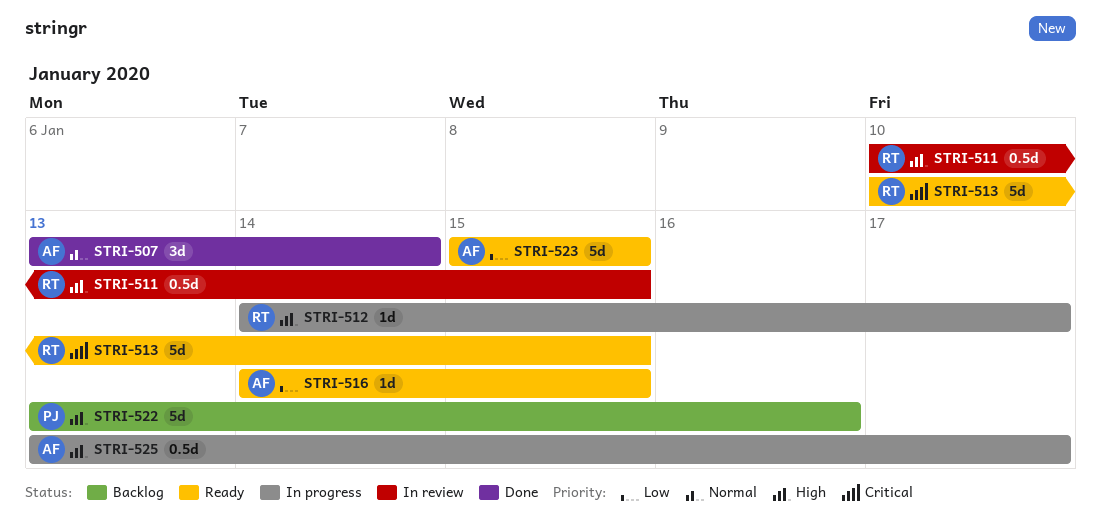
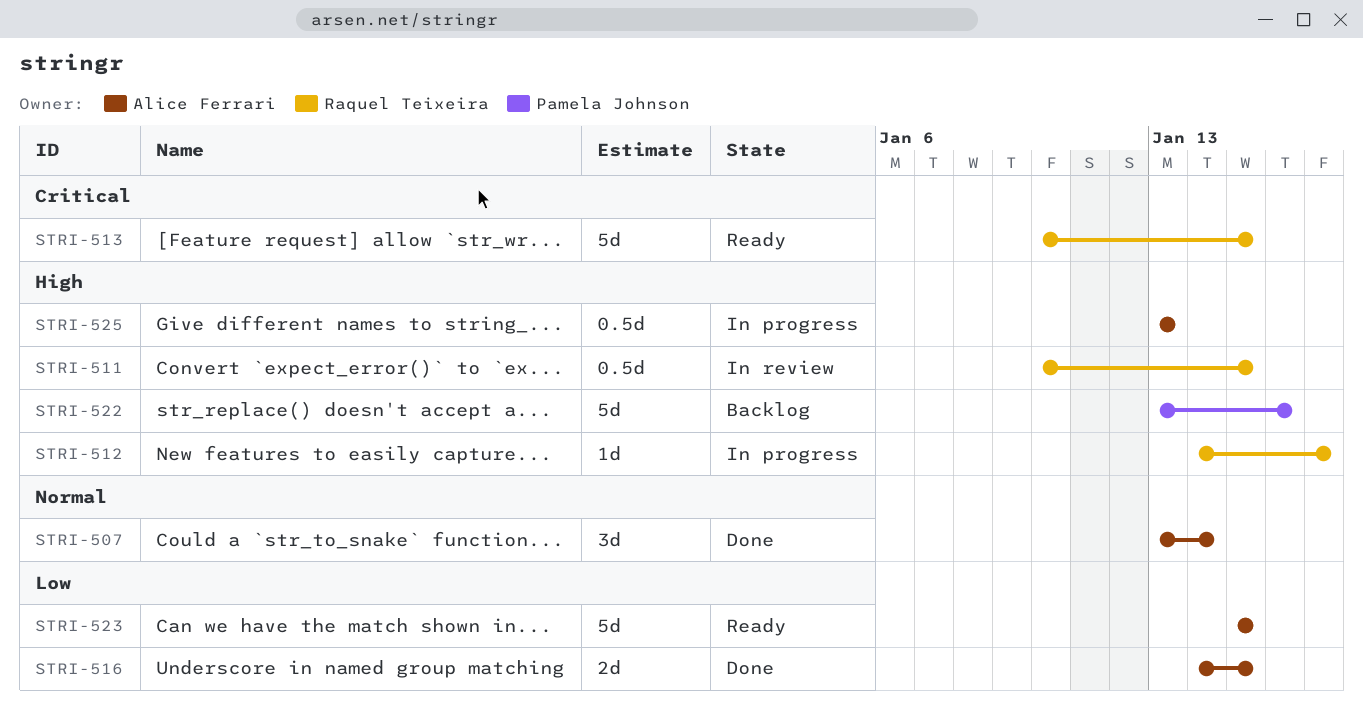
STRI-516, status: Ready -> Done
STRI-516, estimate: 1d -> 2d
STRI-525, due: Jan 17 -> Jan 13

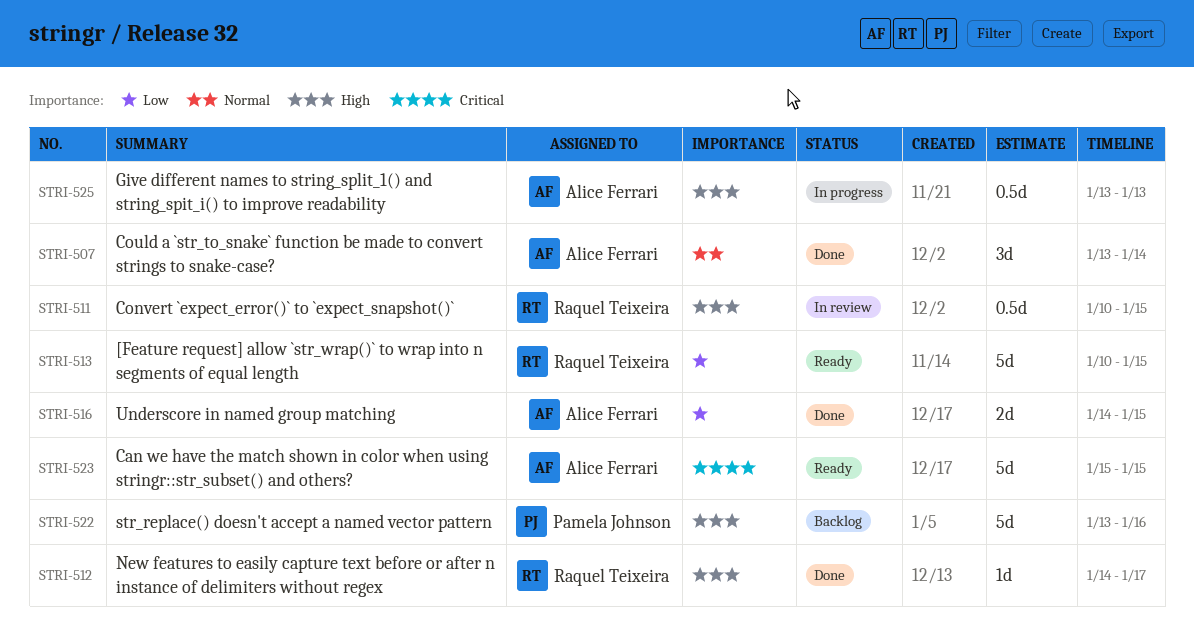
STRI-512, status: In progress -> Done
STRI-513, priority: Critical -> Low
STRI-523, priority: Low -> Critical

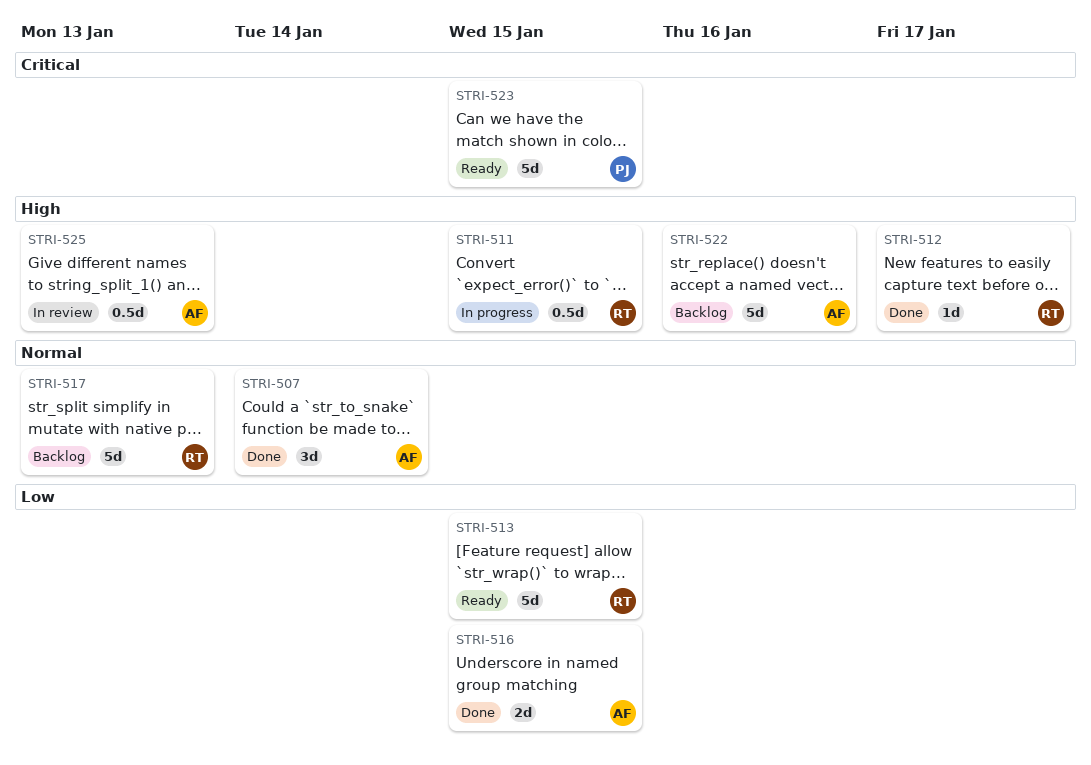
STRI-511, status: In review -> In progress
STRI-517: none -> present
STRI-522, owner: Pamela Johnson -> Alice Ferrari
STRI-523, owner: Alice Ferrari -> Pamela Johnson
STRI-525, status: In progress -> In review

